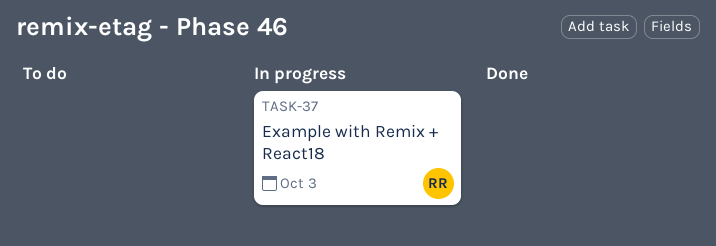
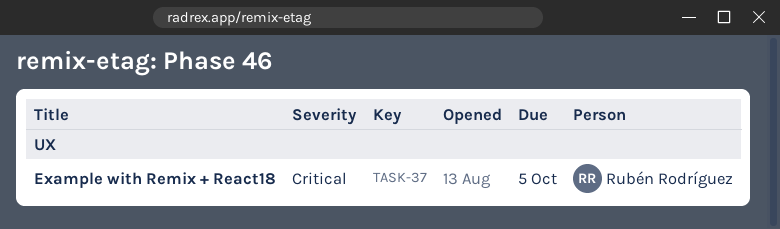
TASK-37, due: Oct 3 -> Oct 5

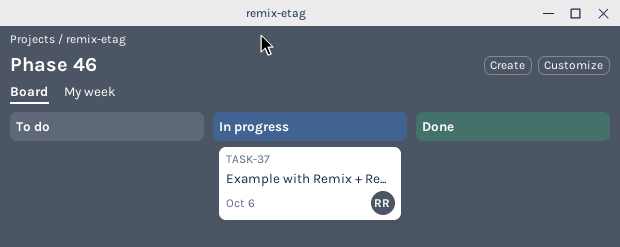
TASK-37, due: Oct 5 -> Oct 6

